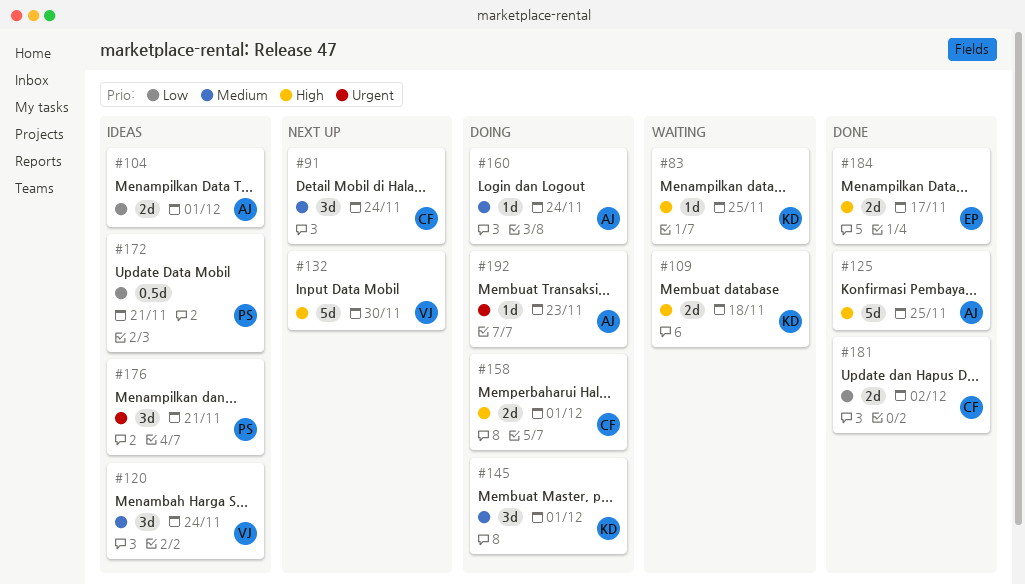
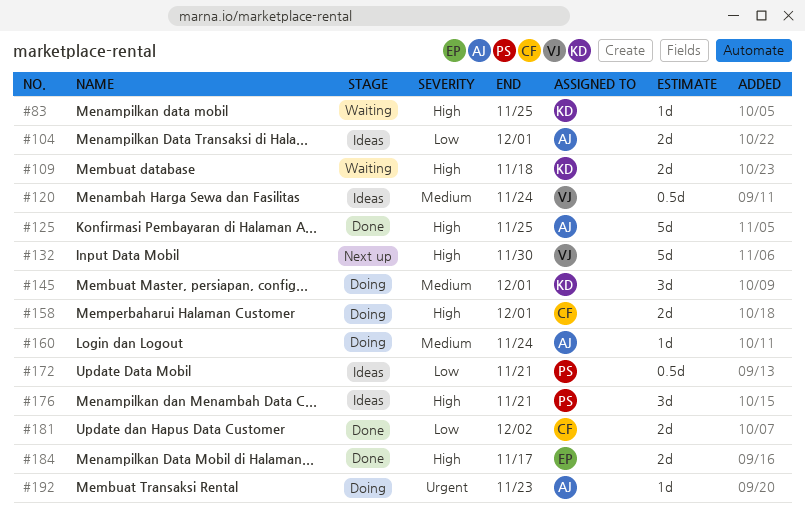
#91: present -> none
#120, estimate: 3d -> 0.5d
#176, priority: Urgent -> High

